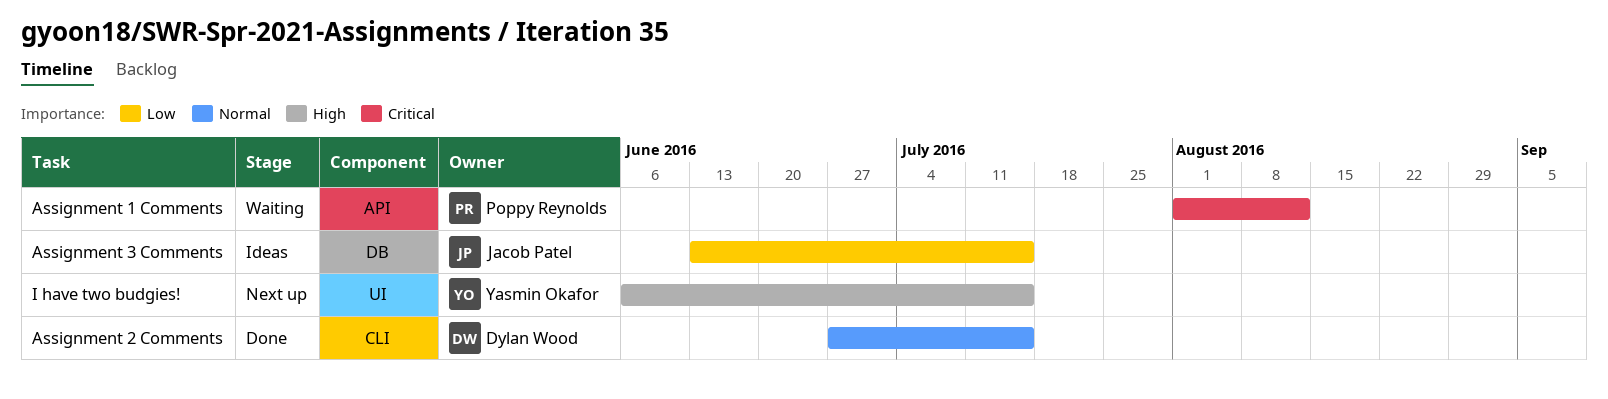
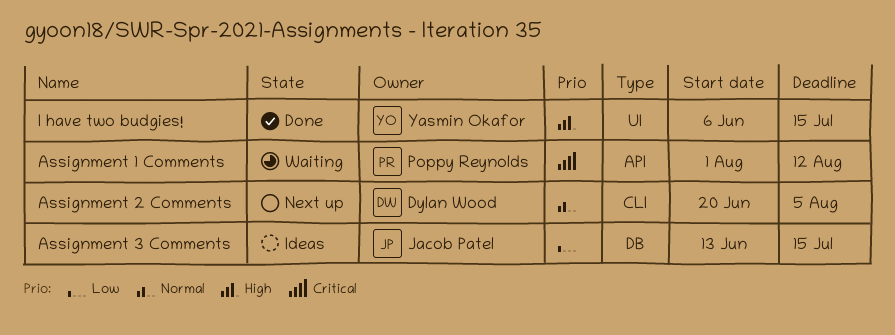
Assignment 2 Comments, status: Done -> Next up
Assignment 2 Comments, start: Jun 27 -> Jun 20
Assignment 2 Comments, due: Jul 15 -> Aug 5
I have two budgies!, status: Next up -> Done

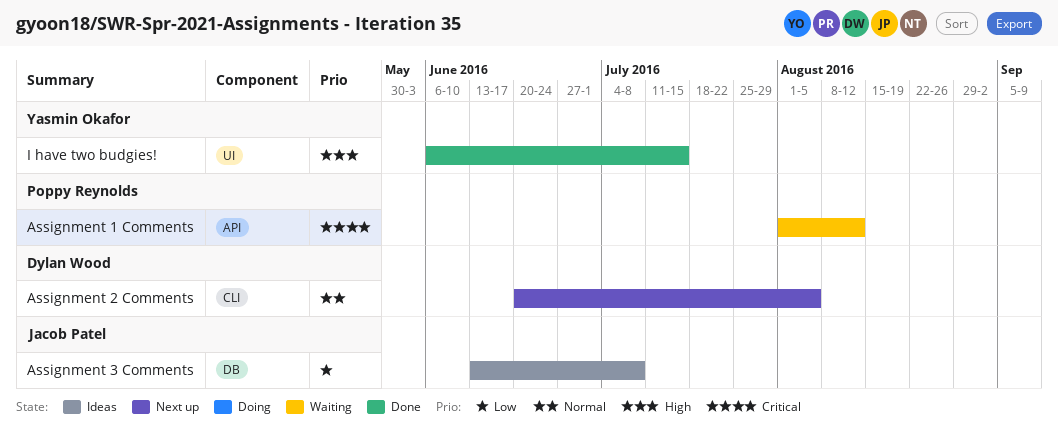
Assignment 3 Comments, due: Jul 15 -> Jul 8

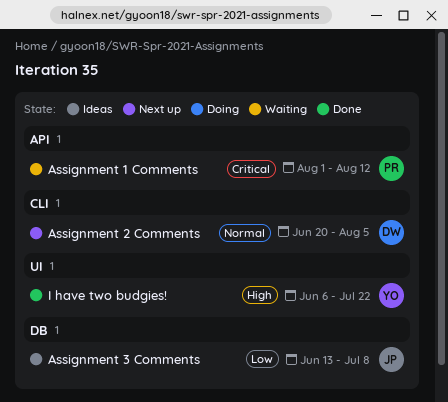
I have two budgies!, due: Jul 15 -> Jul 22

